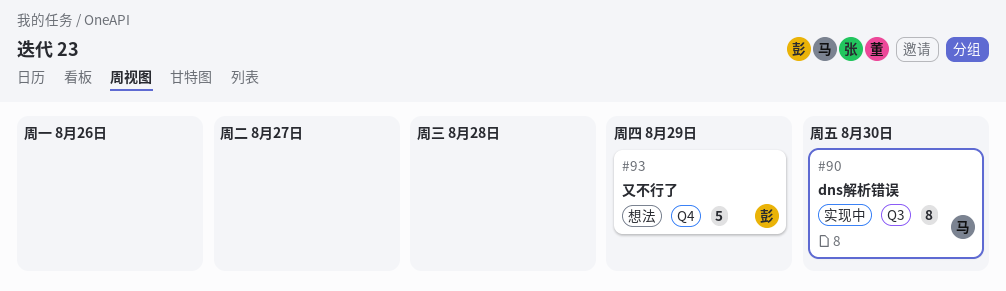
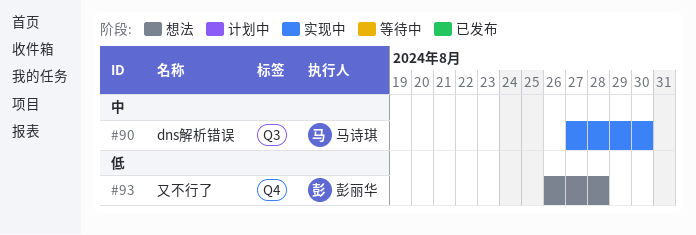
#93, due: Aug 29 -> Aug 28

